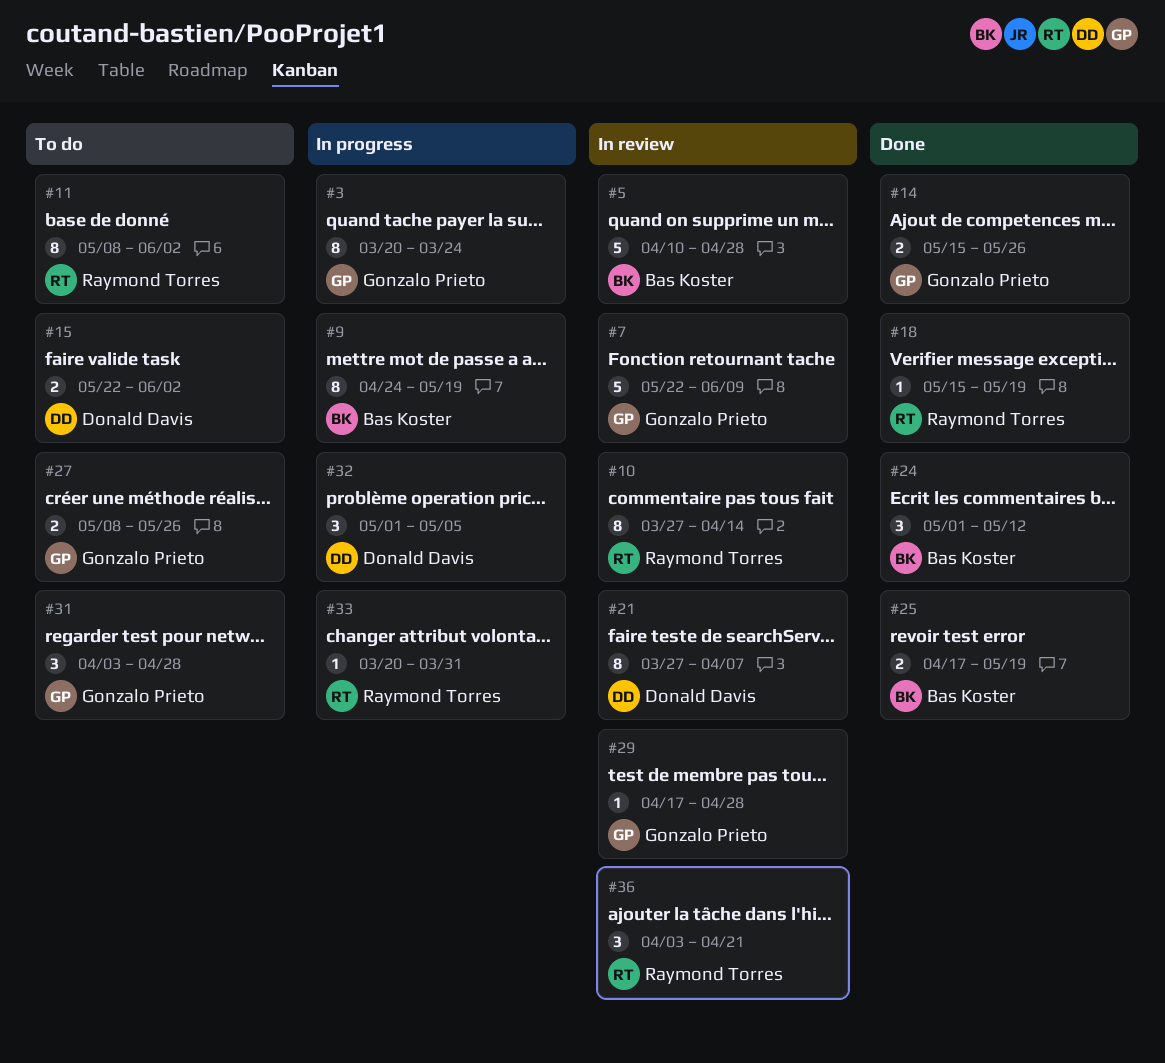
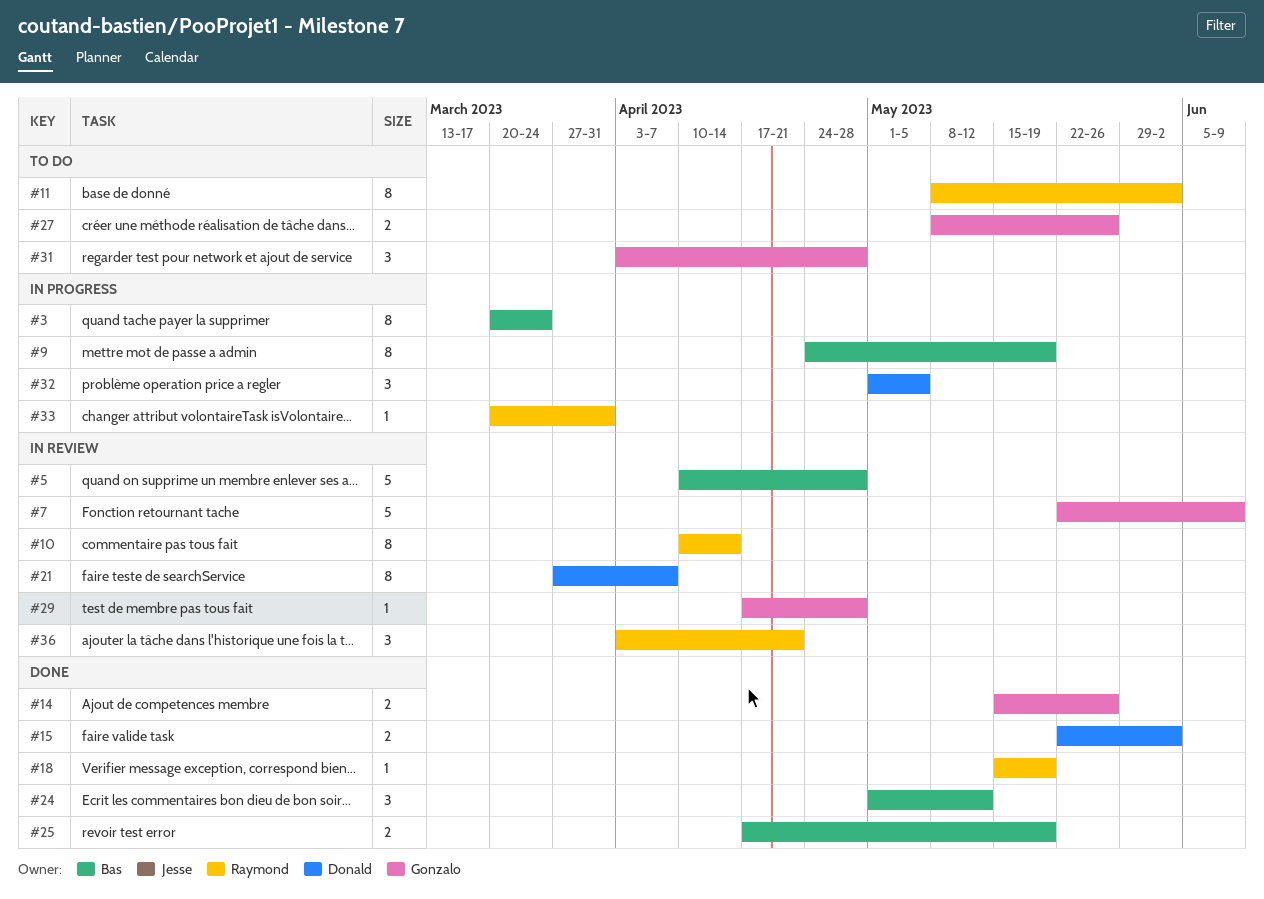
#3, owner: Gonzalo Prieto -> Bas Koster
#10, start: Mar 27 -> Apr 10
#15, status: To do -> Done

